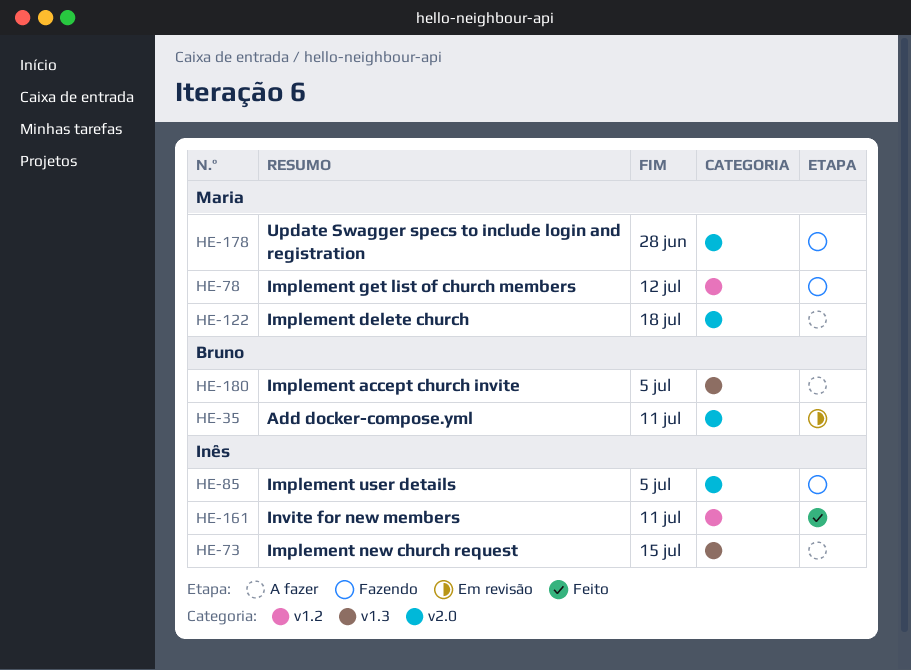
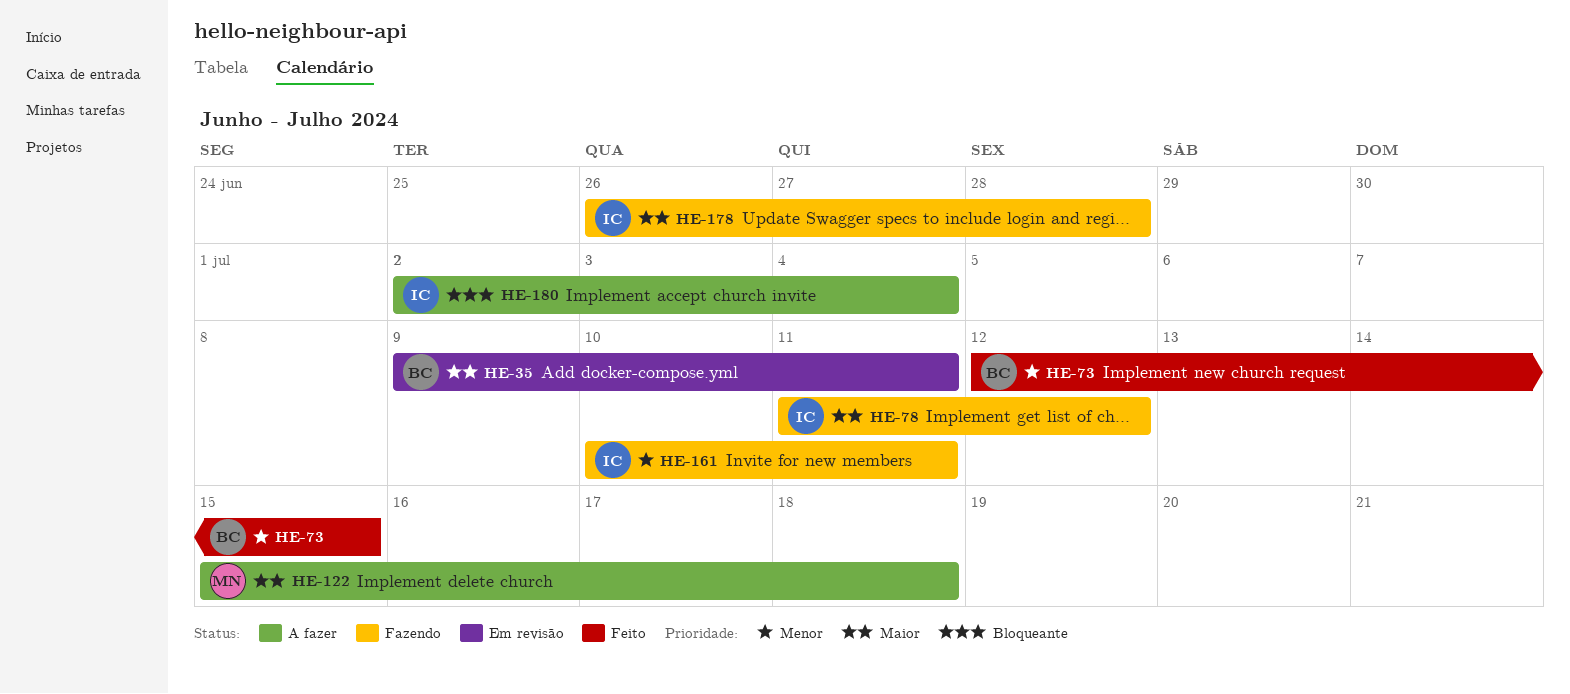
HE-73, status: A fazer -> Feito
HE-73, owner: Inês -> Bruno
HE-78, owner: Maria -> Inês
HE-85: present -> none
HE-161, status: Feito -> Fazendo
HE-178, owner: Maria -> Inês
HE-180, owner: Bruno -> Inês
HE-180, due: Jul 5 -> Jul 4

